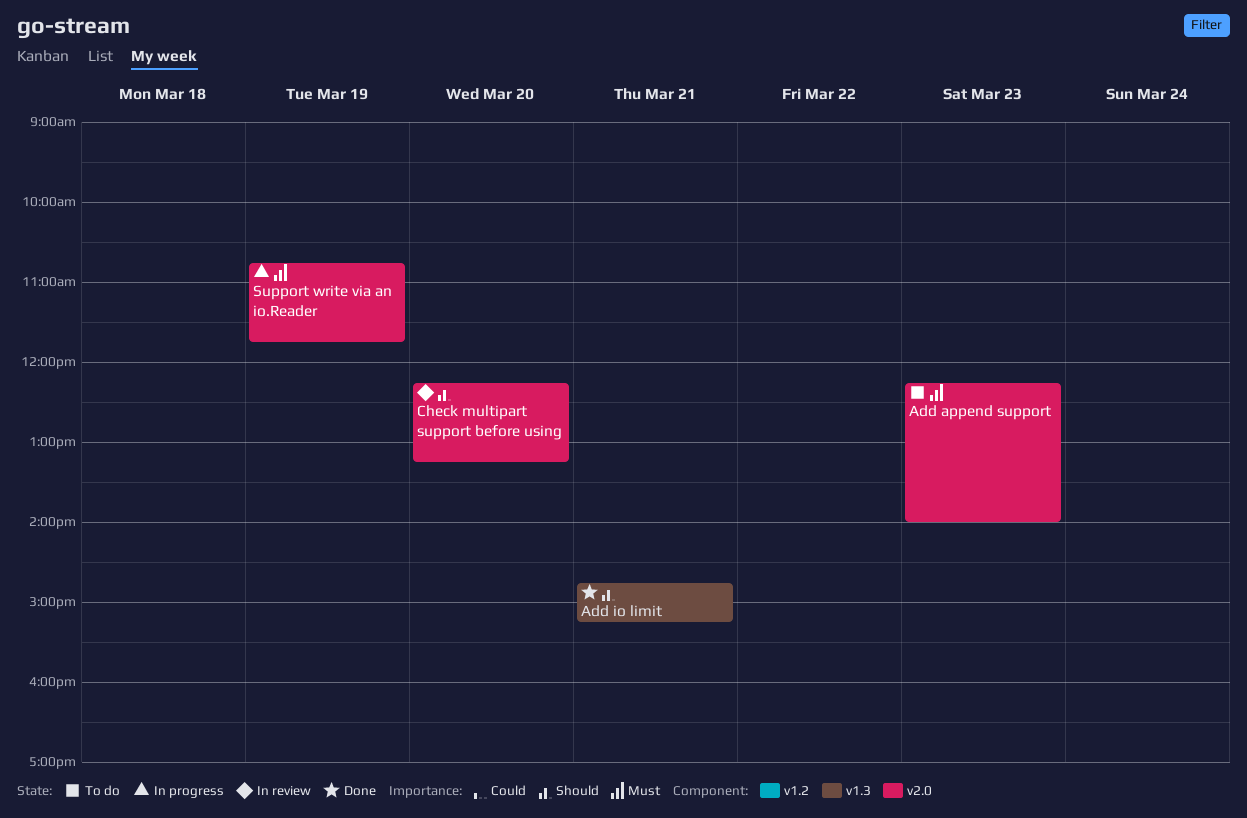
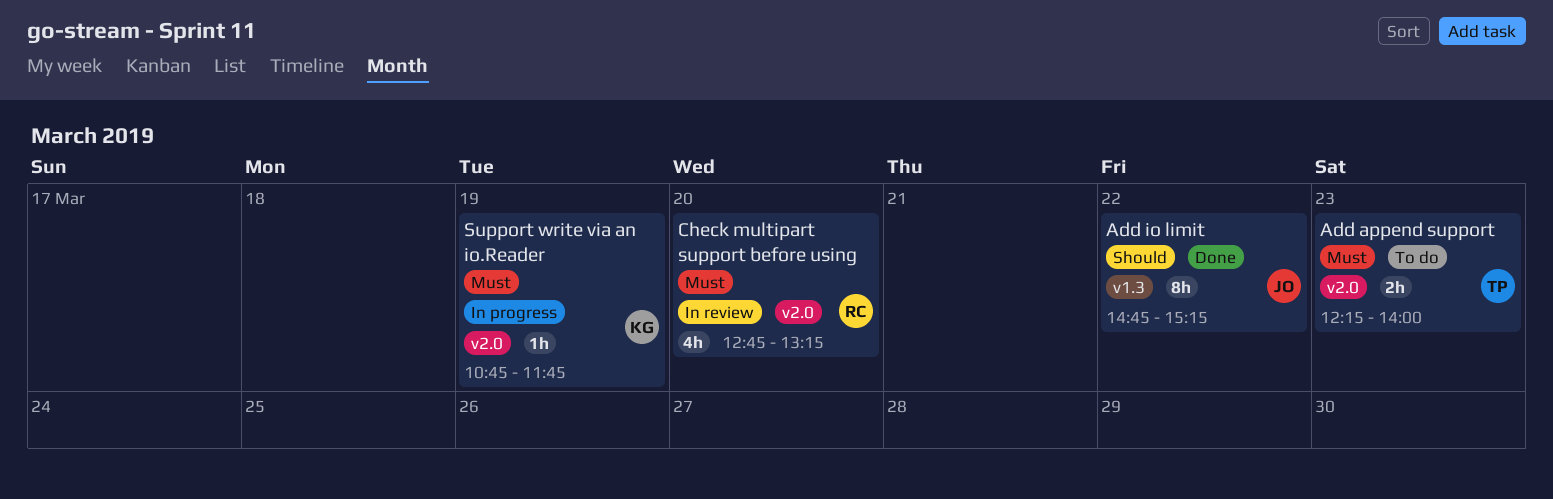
Add io limit, day: Mar 21 -> Mar 22
Check multipart support before using, priority: Should -> Must
Check multipart support before using, begins: 12:15 -> 12:45

